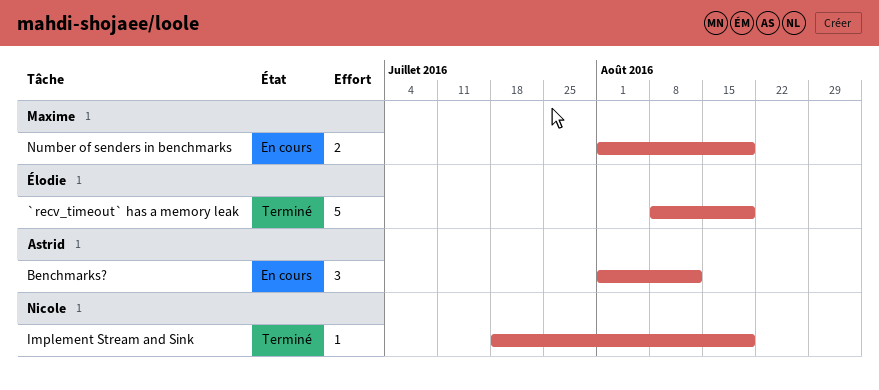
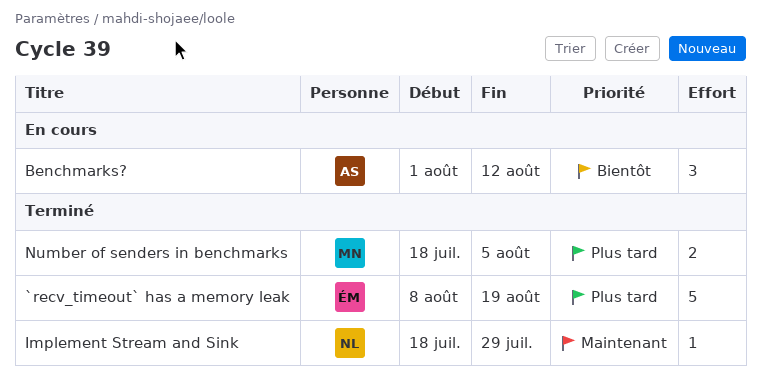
Implement Stream and Sink, due: Aug 19 -> Jul 29
Number of senders in benchmarks, status: En cours -> Terminé
Number of senders in benchmarks, start: Aug 1 -> Jul 18
Number of senders in benchmarks, due: Aug 19 -> Aug 5

